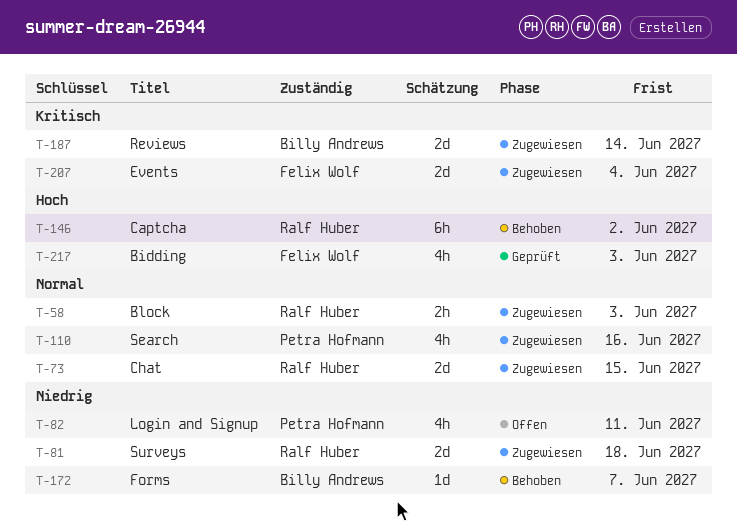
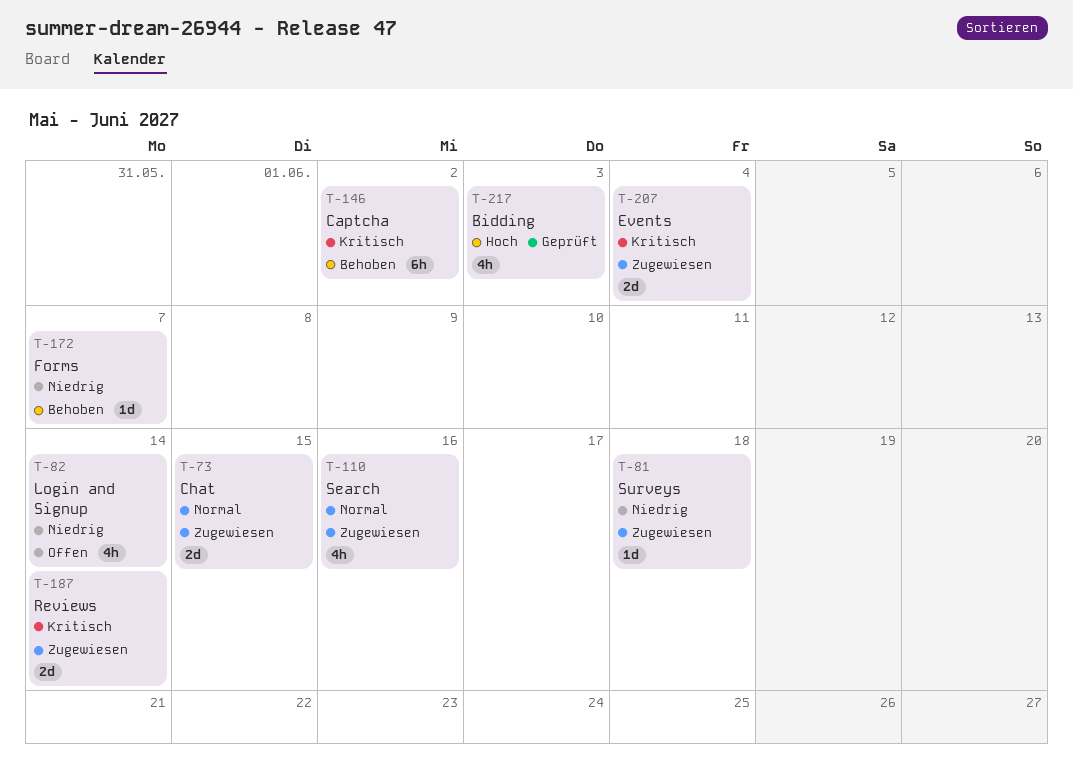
T-58: present -> none
T-81, estimate: 2d -> 1d
T-82, due: Jun 11 -> Jun 14
T-146, priority: Hoch -> Kritisch

